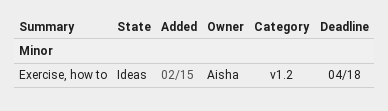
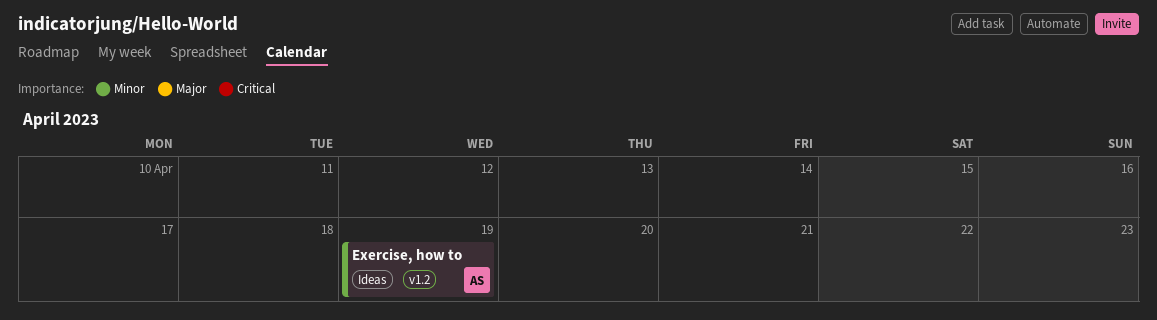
Exercise, how to, due: Apr 18 -> Apr 19

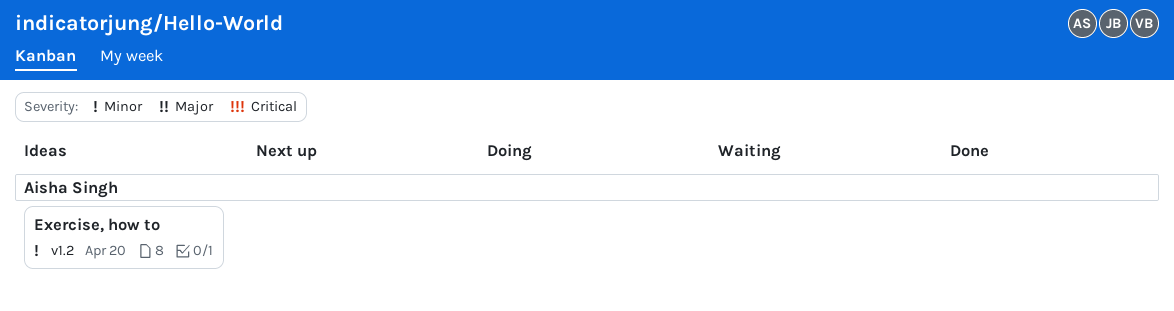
Exercise, how to, due: Apr 19 -> Apr 20

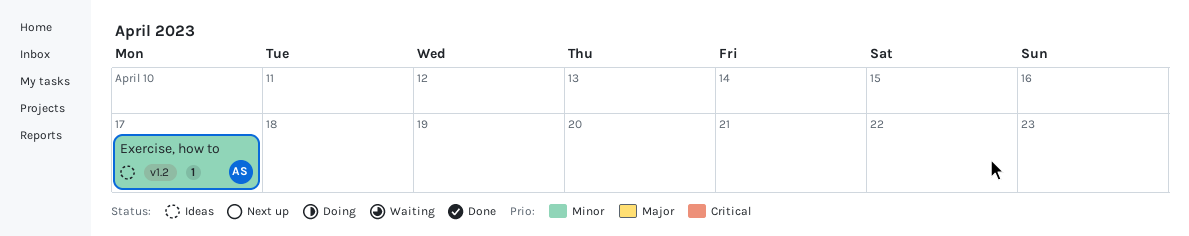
Exercise, how to, due: Apr 20 -> Apr 17

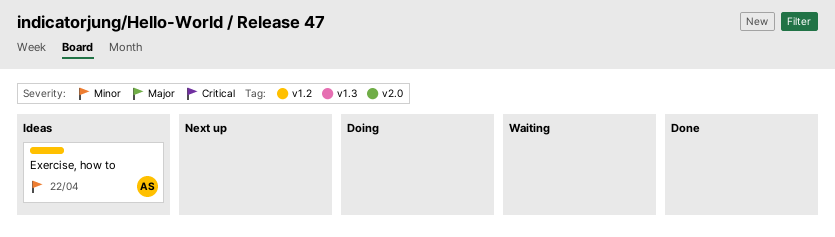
Exercise, how to, due: Apr 17 -> Apr 22

